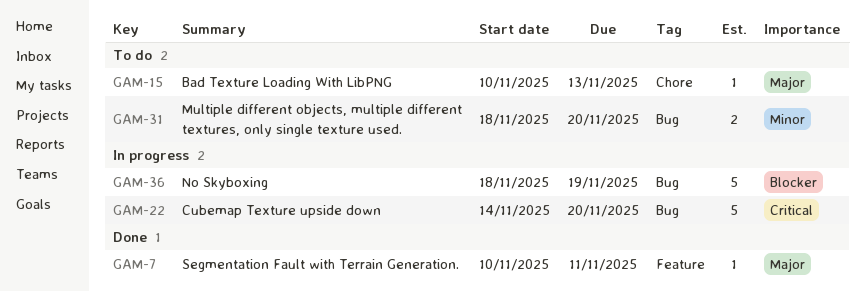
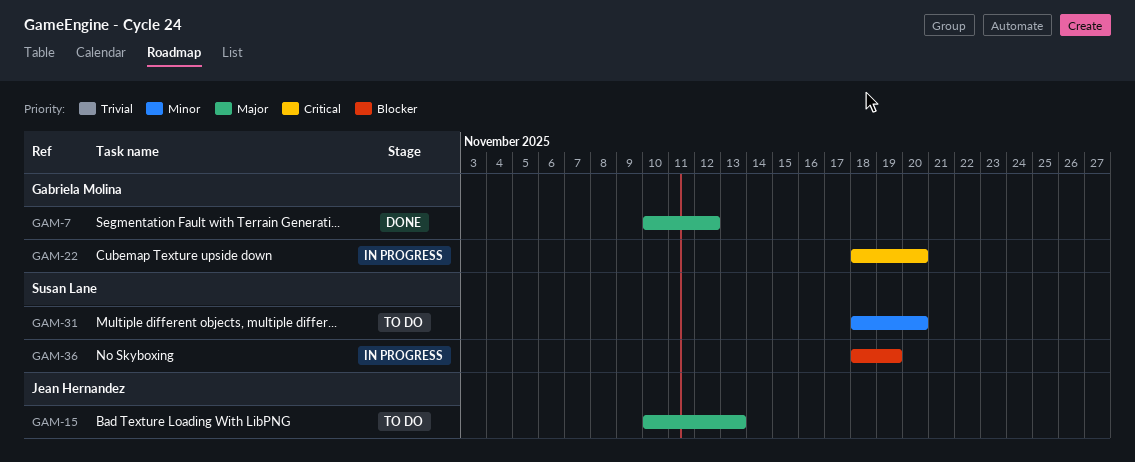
GAM-7, due: Nov 11 -> Nov 12
GAM-22, start: Nov 14 -> Nov 18

